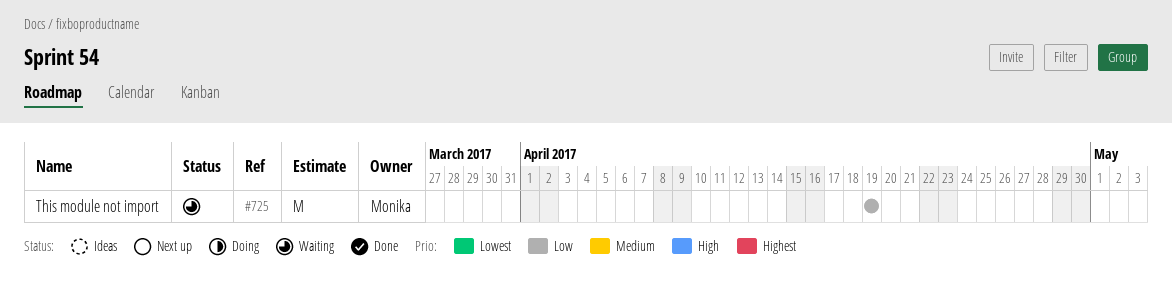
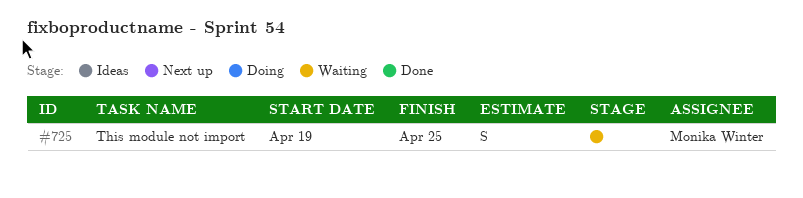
#725, estimate: M -> S
#725, due: Apr 19 -> Apr 25

